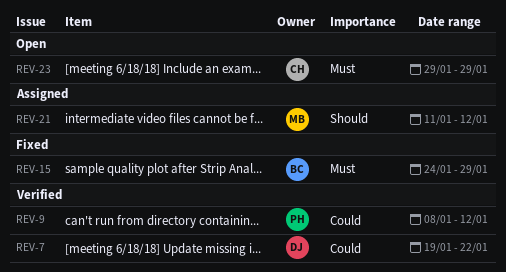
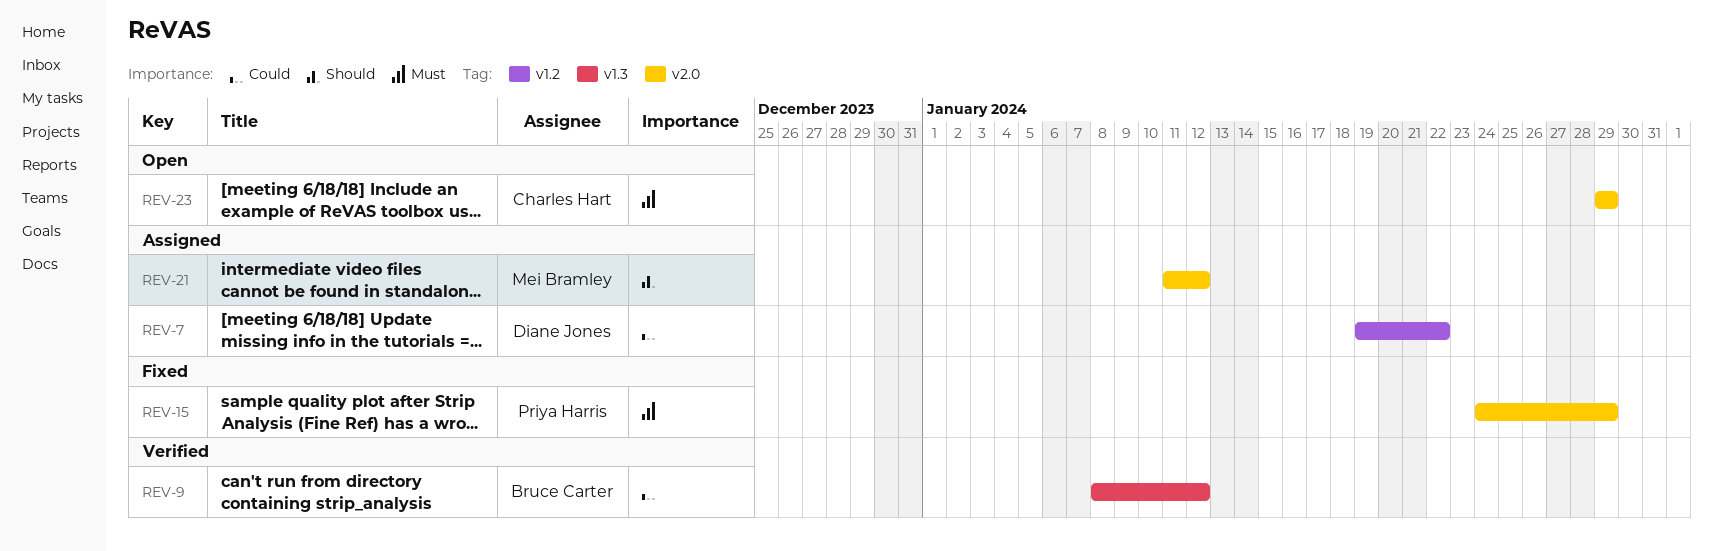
REV-7, status: Verified -> Assigned
REV-9, owner: Priya Harris -> Bruce Carter
REV-15, owner: Bruce Carter -> Priya Harris

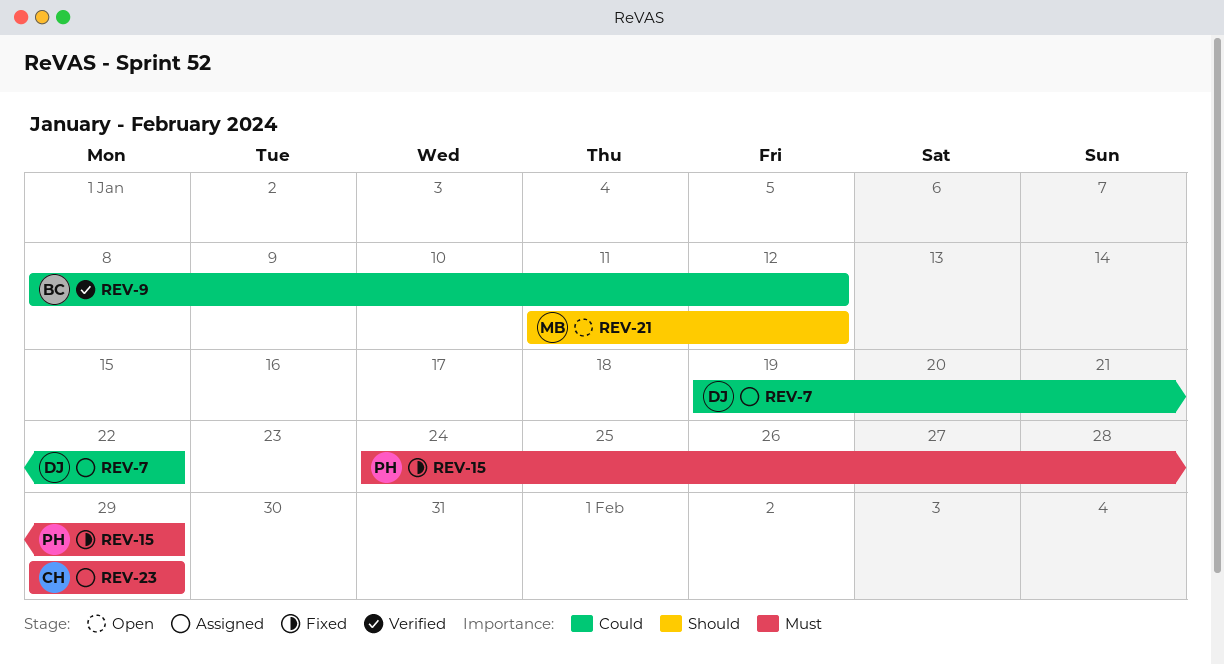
REV-21, status: Assigned -> Open
REV-23, status: Open -> Assigned

